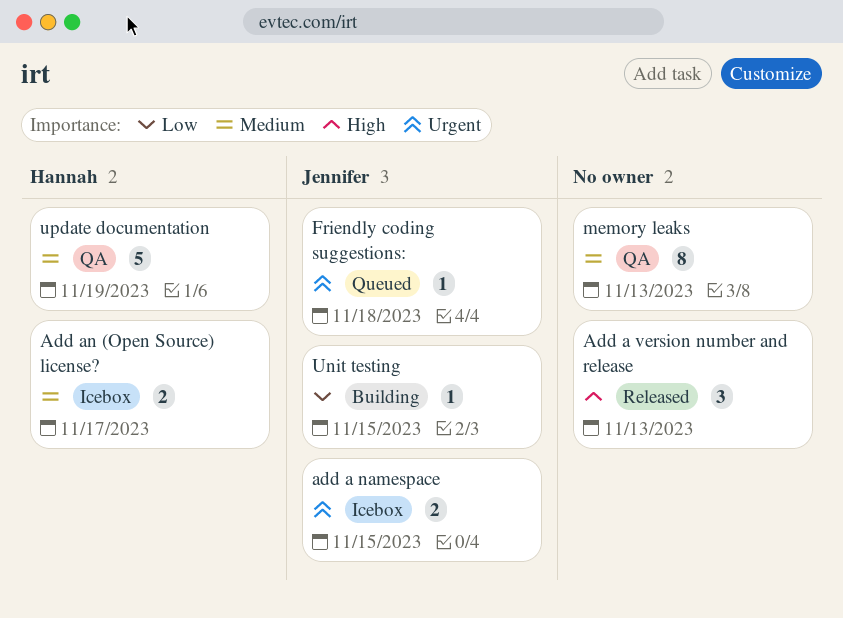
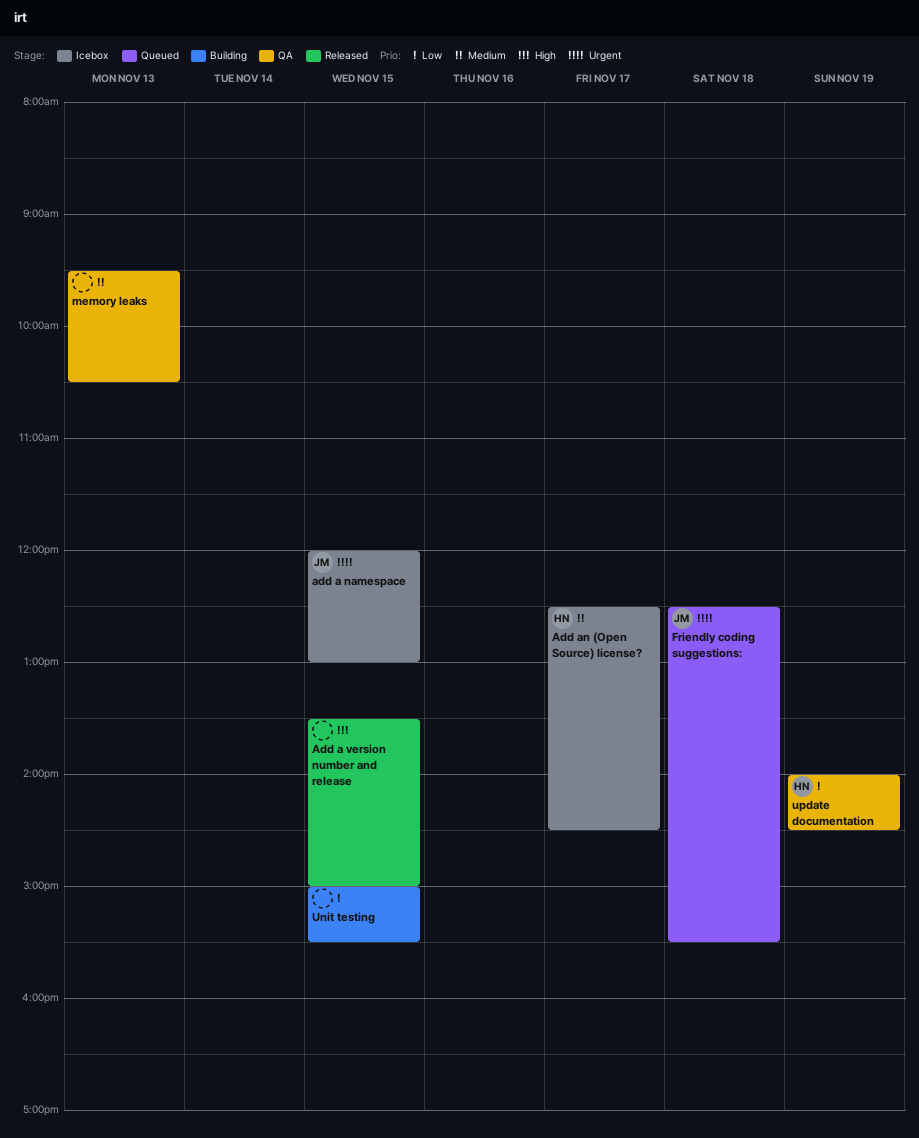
Add a version number and release, day: Nov 13 -> Nov 15
Unit testing, owner: Jennifer -> none
update documentation, priority: Medium -> Low

